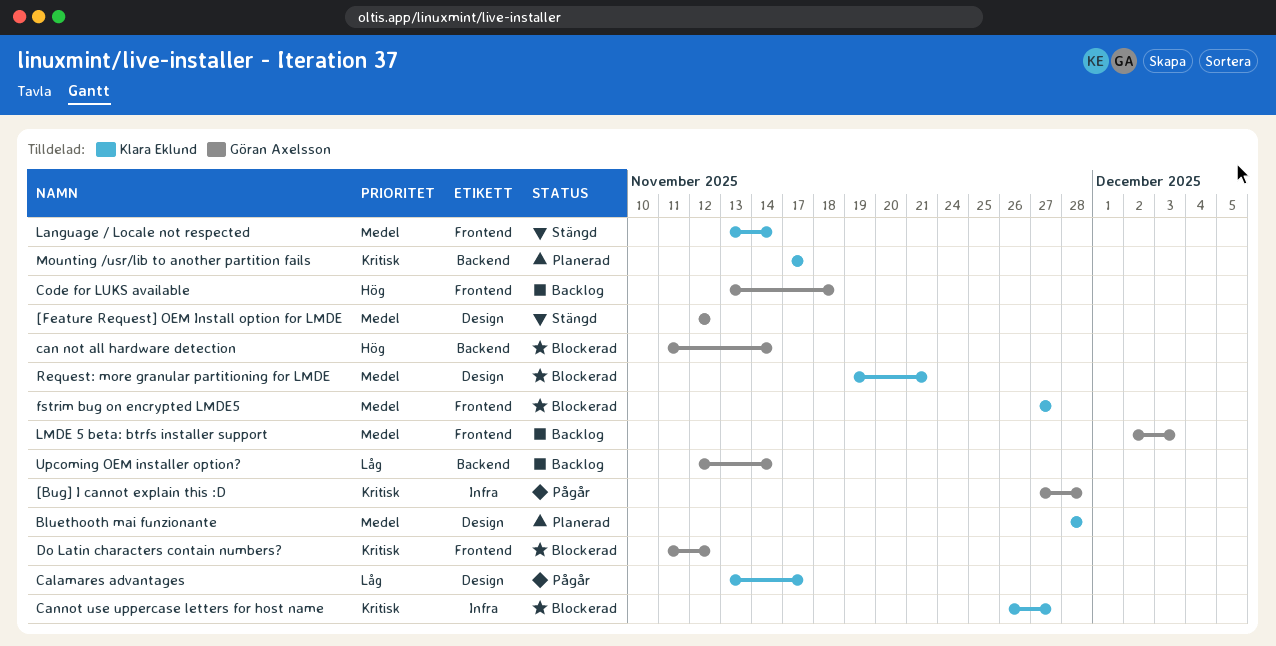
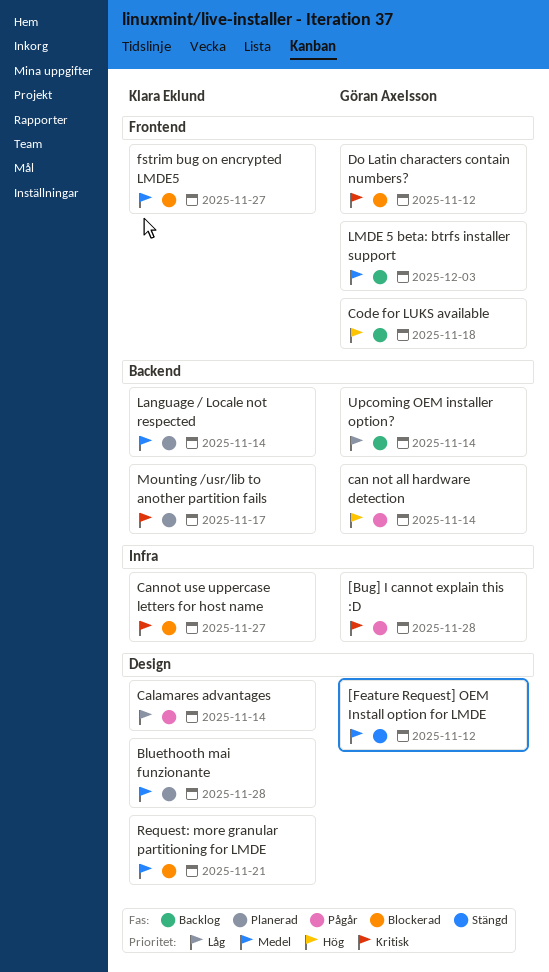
Calamares advantages, due: Nov 17 -> Nov 14
can not all hardware detection, status: Blockerad -> Pågår
Language / Locale not respected, status: Stängd -> Planerad
Language / Locale not respected, label: Frontend -> Backend

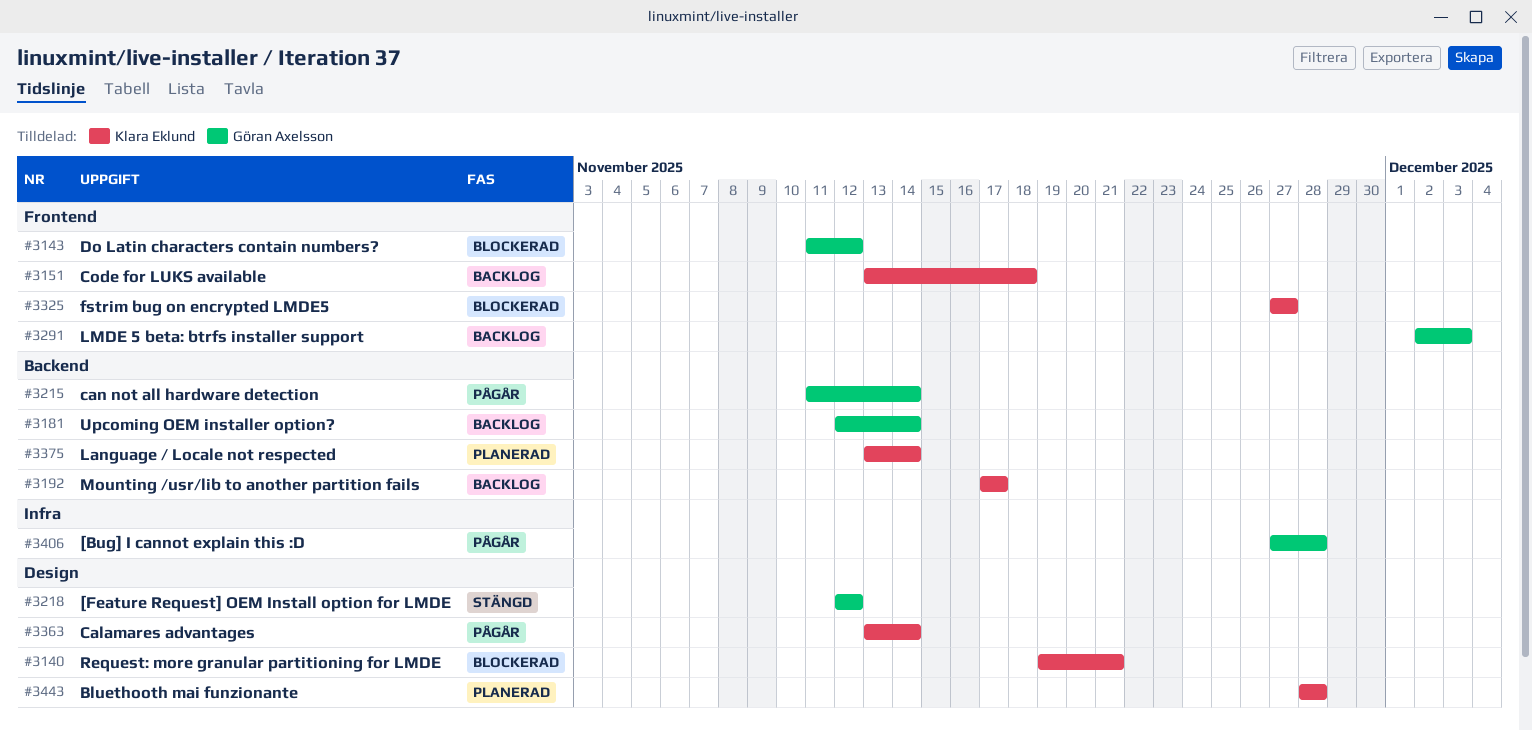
Cannot use uppercase letters for host name: present -> none
Code for LUKS available, owner: Göran Axelsson -> Klara Eklund
Mounting /usr/lib to another partition fails, status: Planerad -> Backlog

